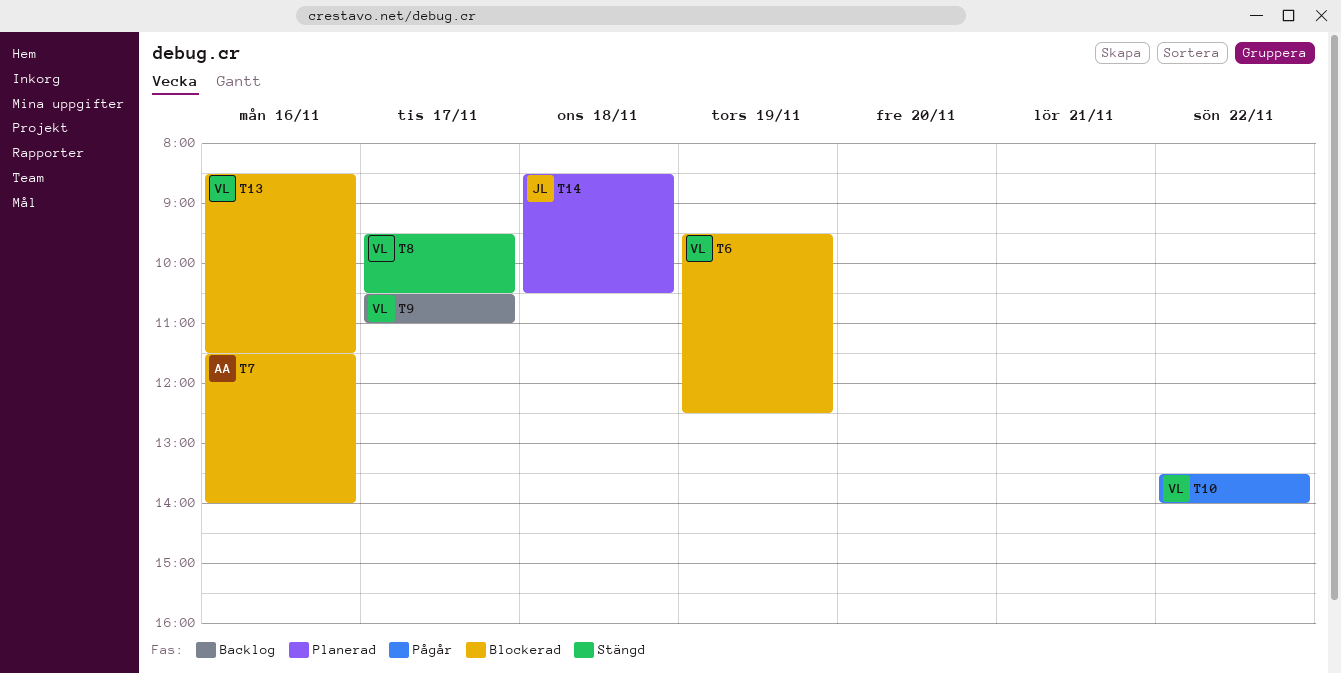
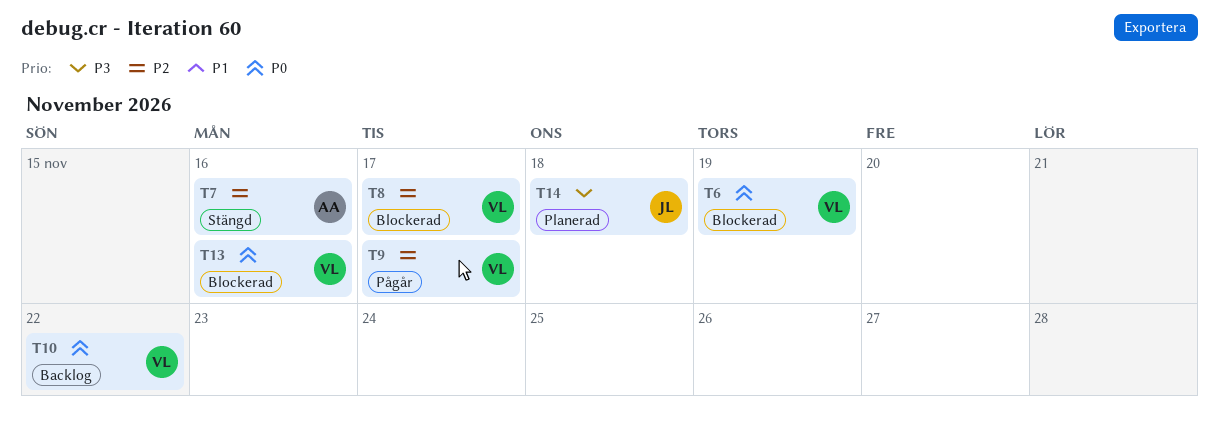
T7, status: Blockerad -> Stängd
T8, status: Stängd -> Blockerad
T9, status: Backlog -> Pågår
T10, status: Pågår -> Backlog

